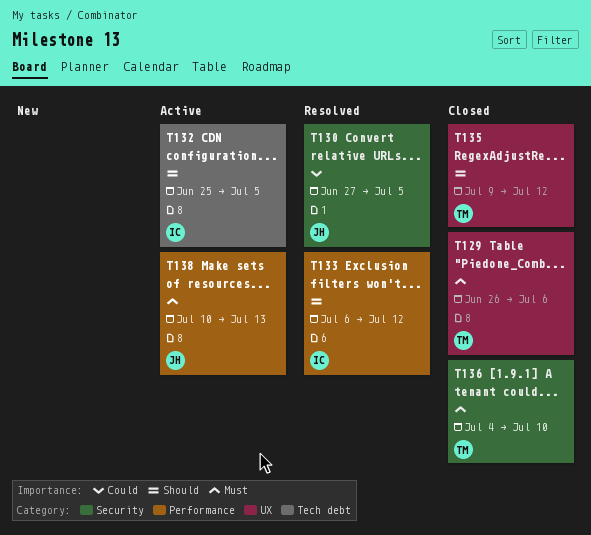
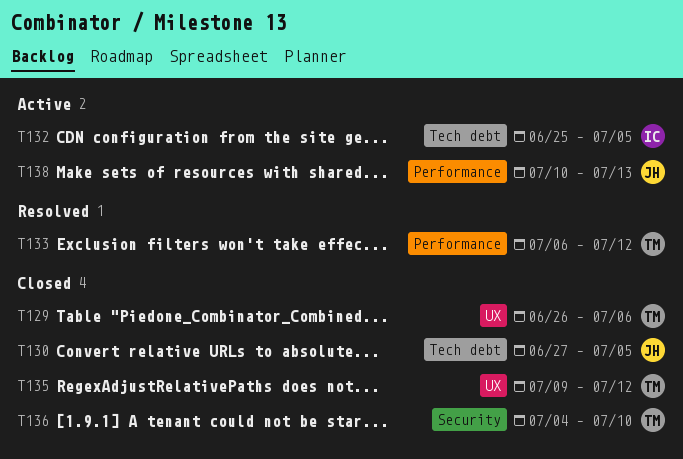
T130, status: Resolved -> Closed
T130, label: Security -> Tech debt
T133, owner: IC -> TM

